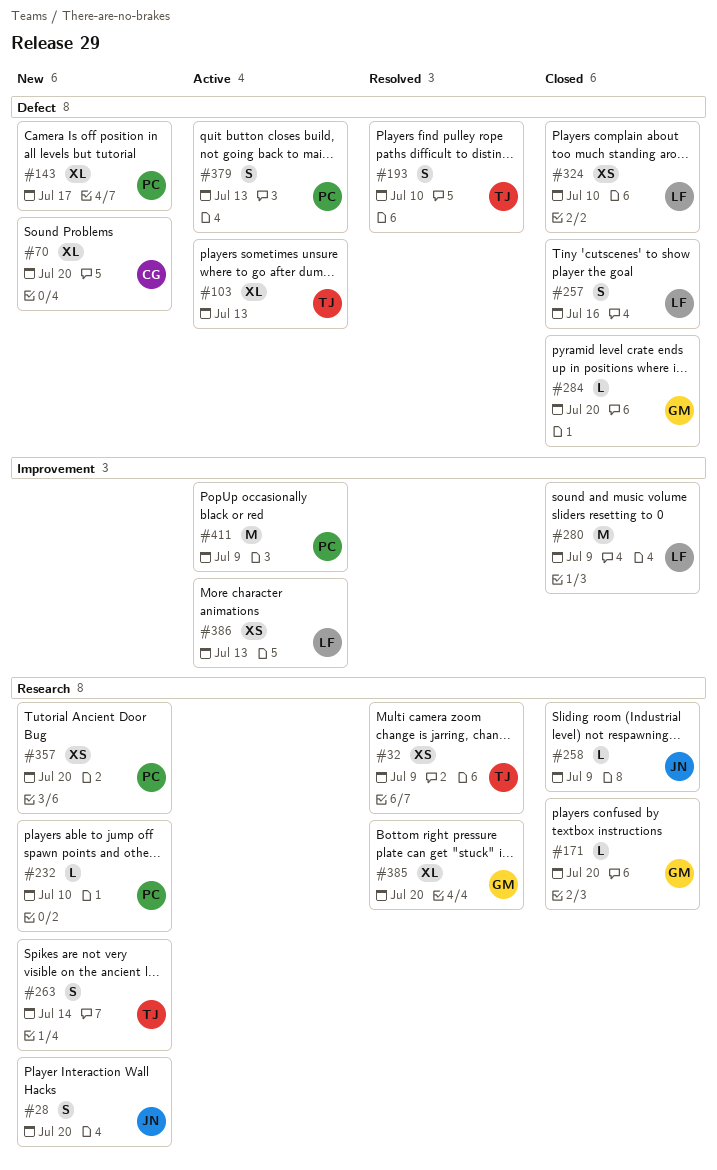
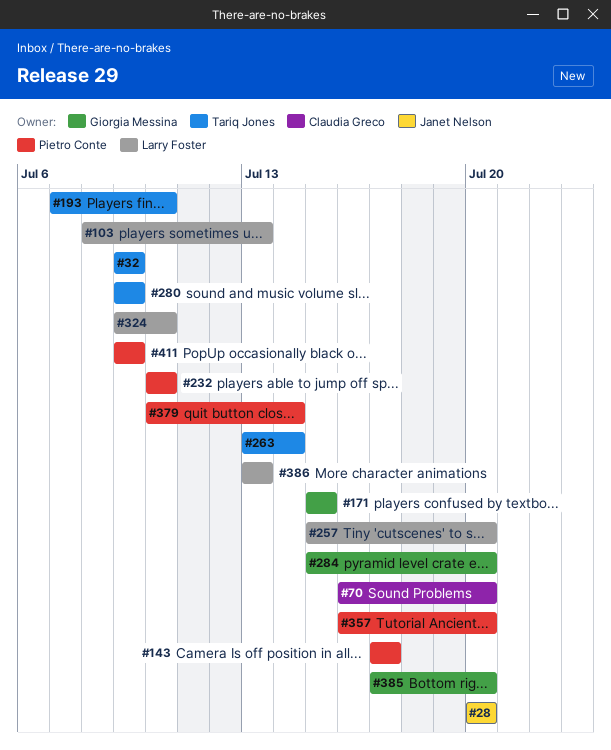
#103, owner: Tariq Jones -> Larry Foster
#171, due: Jul 20 -> Jul 15
#257, due: Jul 16 -> Jul 20
#258: present -> none
#280, owner: Larry Foster -> Tariq Jones
#379, due: Jul 13 -> Jul 14

